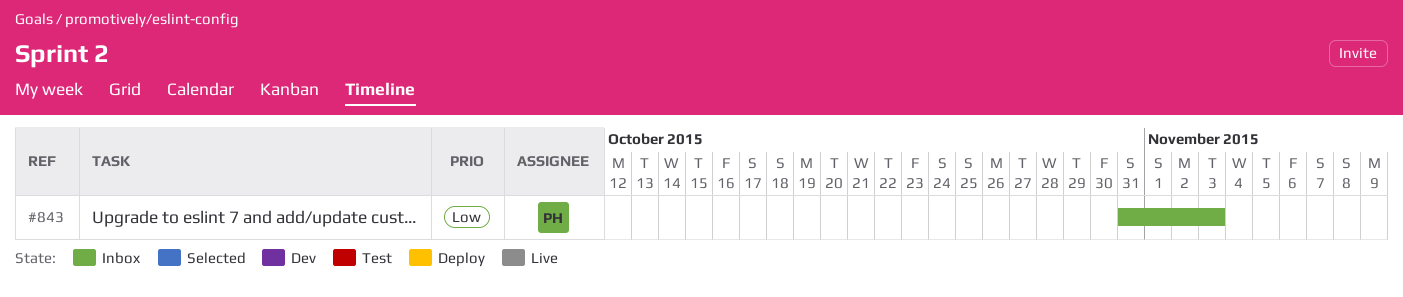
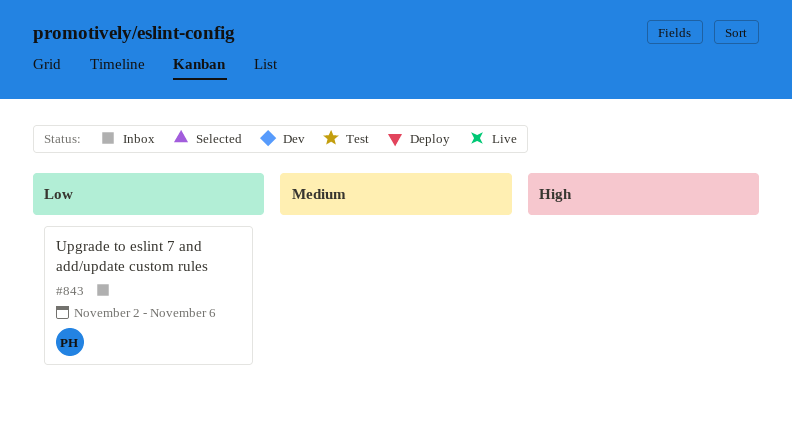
#843, start: Oct 31 -> Nov 2
#843, due: Nov 3 -> Nov 6

